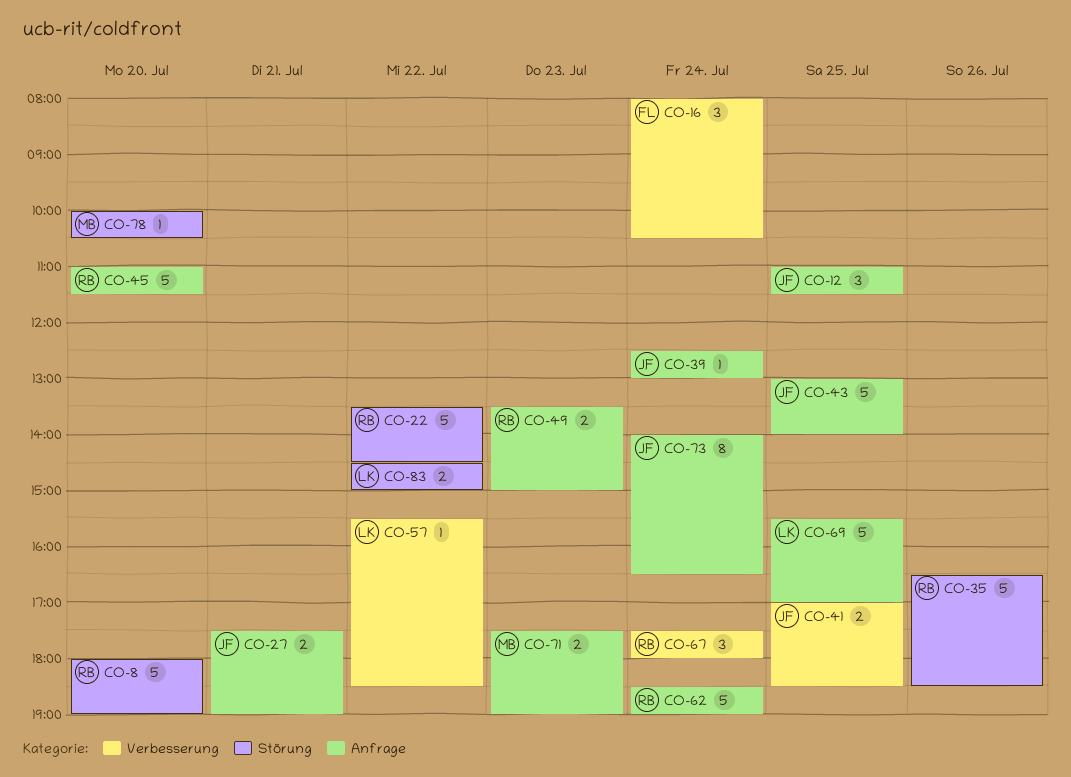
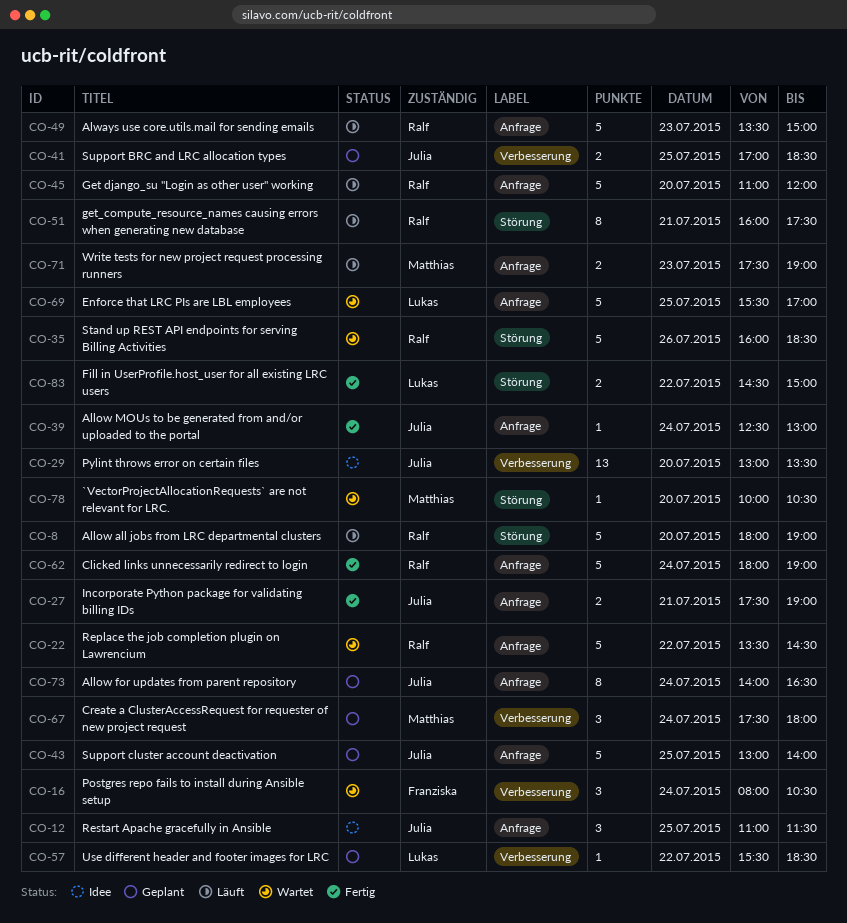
CO-22, label: Störung -> Anfrage
CO-29: none -> present
CO-35, begins: 16:30 -> 16:00
CO-45, ends: 11:30 -> 12:00
CO-49, estimate: 2 -> 5
CO-51: none -> present
CO-62, begins: 18:30 -> 18:00
CO-67, owner: Ralf -> Matthias

